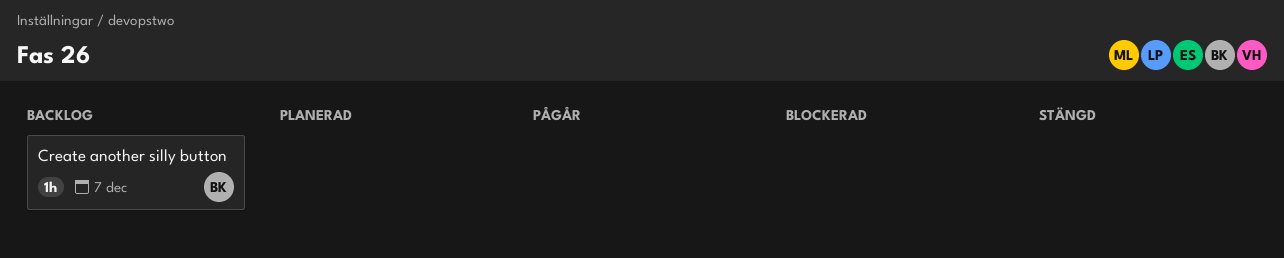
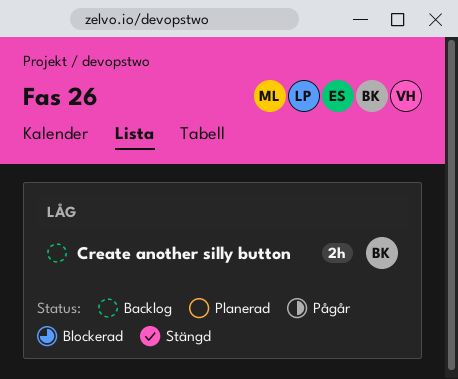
Create another silly button, estimate: 1h -> 2h

